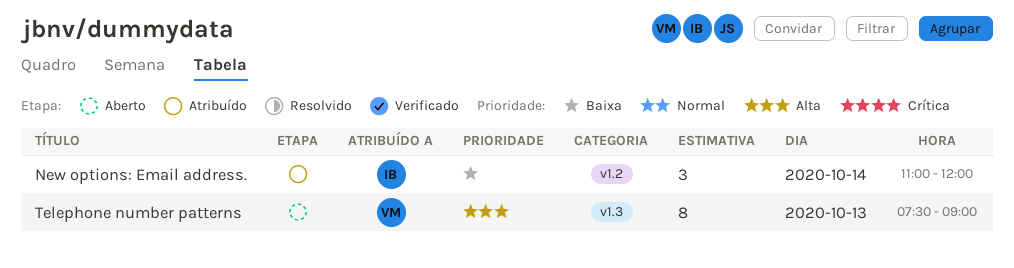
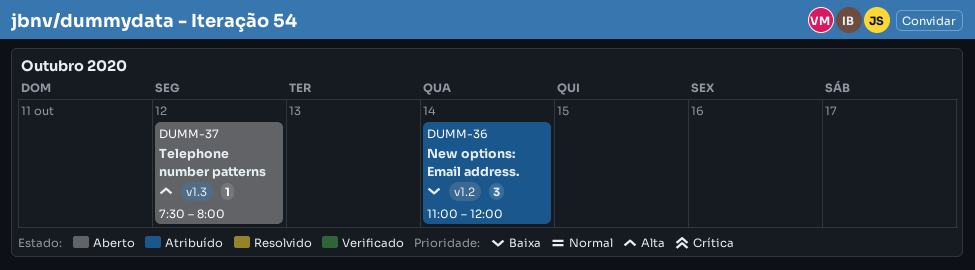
Telephone number patterns, estimate: 8 -> 1
Telephone number patterns, day: Oct 13 -> Oct 12
Telephone number patterns, ends: 09:00 -> 08:00

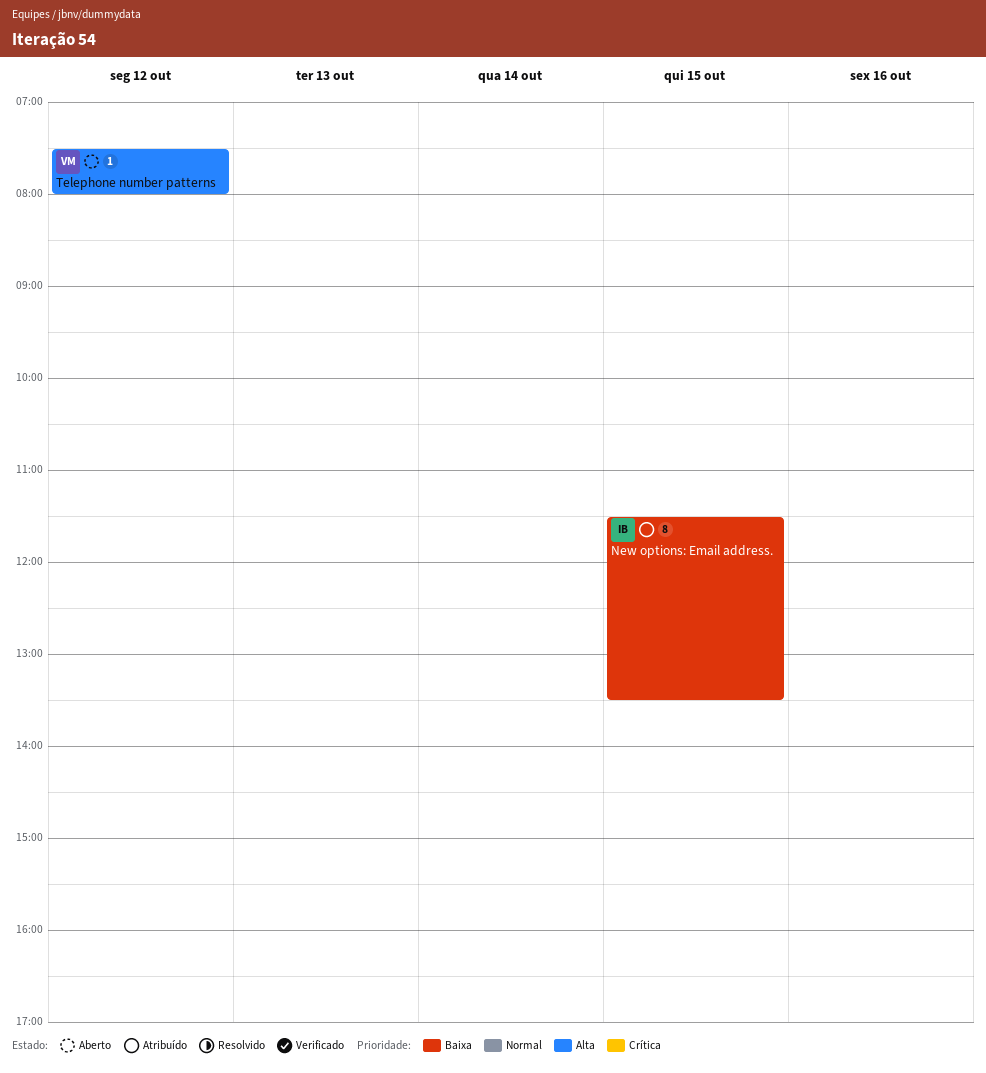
New options: Email address., estimate: 3 -> 8
New options: Email address., day: Oct 14 -> Oct 15
New options: Email address., begins: 11:00 -> 11:30
New options: Email address., ends: 12:00 -> 13:30

